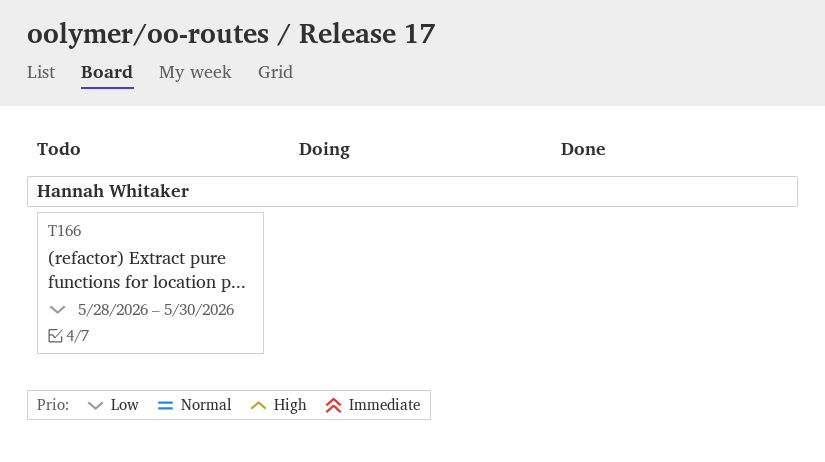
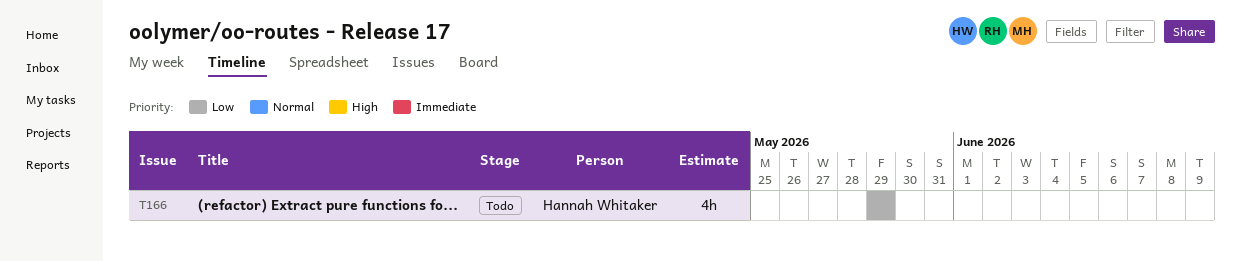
T166, start: May 28 -> May 29
T166, due: May 30 -> May 29

